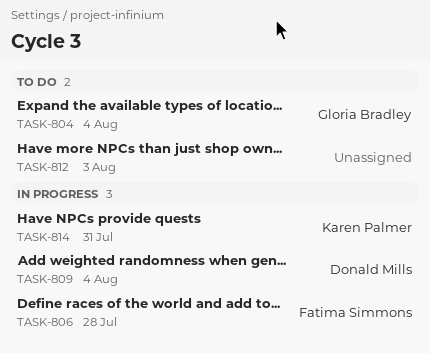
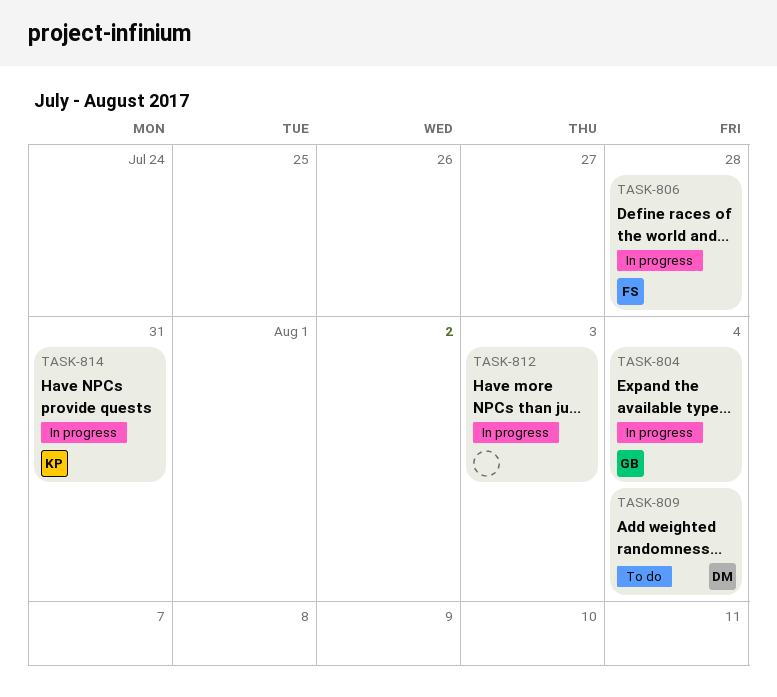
TASK-804, status: To do -> In progress
TASK-809, status: In progress -> To do
TASK-812, status: To do -> In progress

